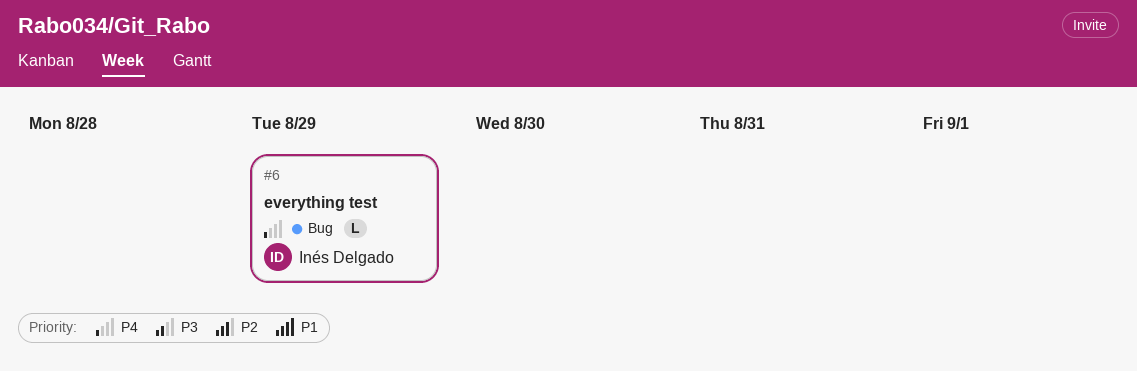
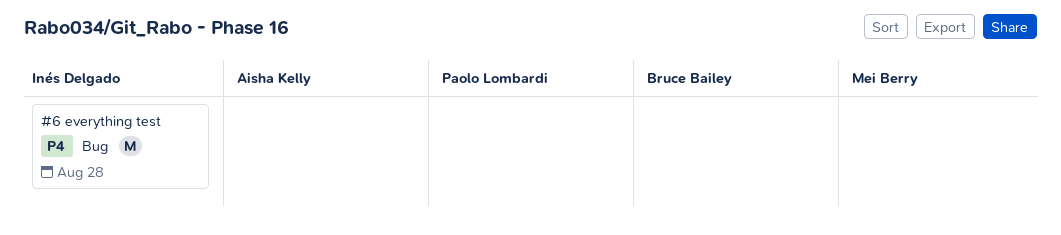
#6, estimate: L -> M
#6, due: Aug 29 -> Aug 28

